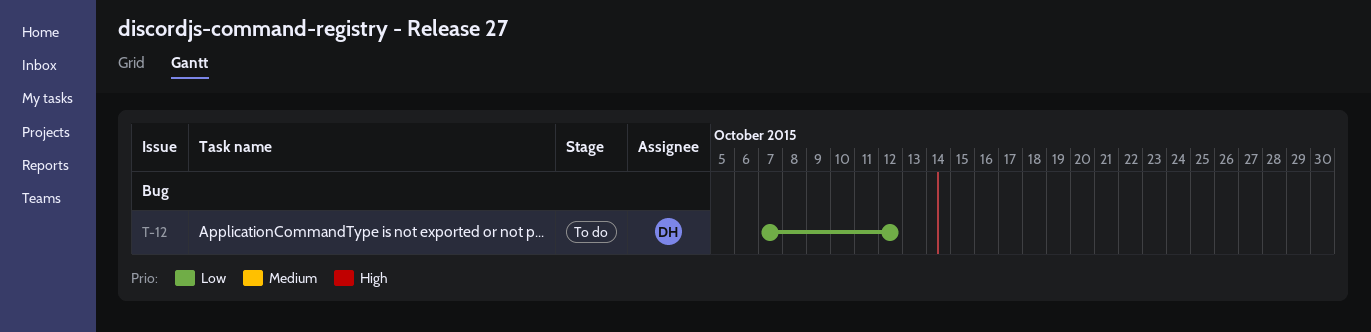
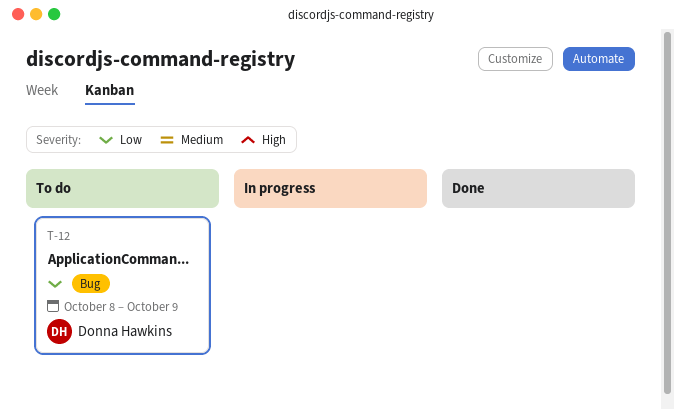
T-12, start: Oct 7 -> Oct 8
T-12, due: Oct 12 -> Oct 9

